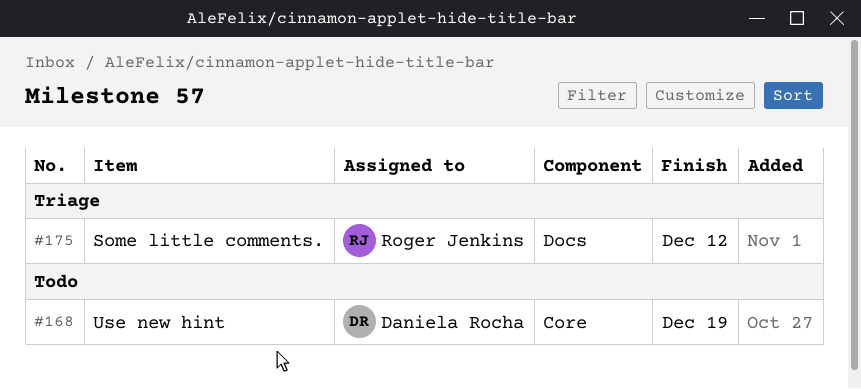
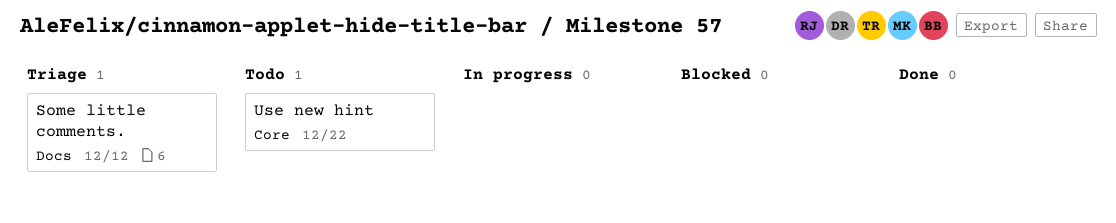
Use new hint, due: Dec 19 -> Dec 22

